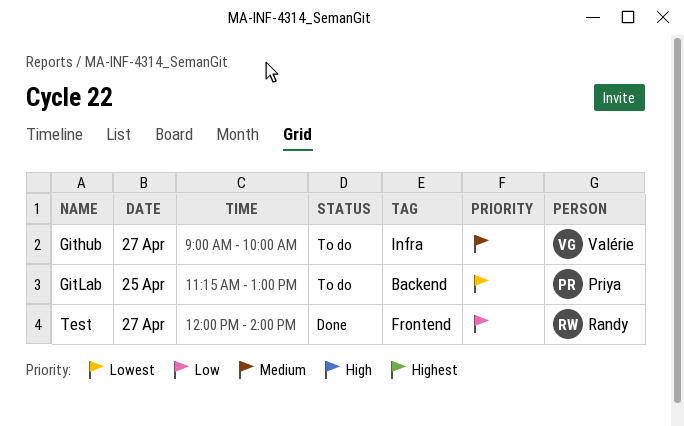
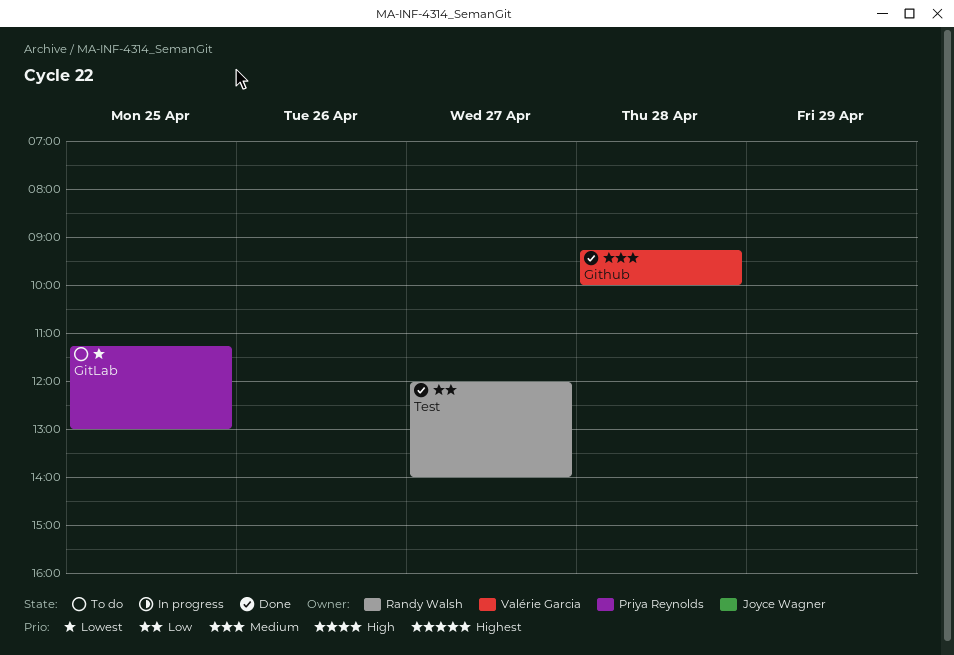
Github, status: To do -> Done
Github, day: Apr 27 -> Apr 28
Github, begins: 09:00 -> 09:15

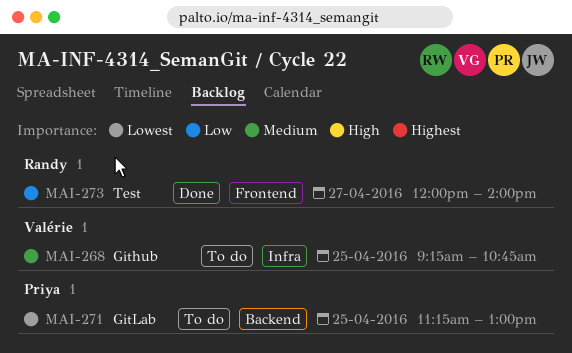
Github, status: Done -> To do
Github, day: Apr 28 -> Apr 25
Github, ends: 10:00 -> 10:45

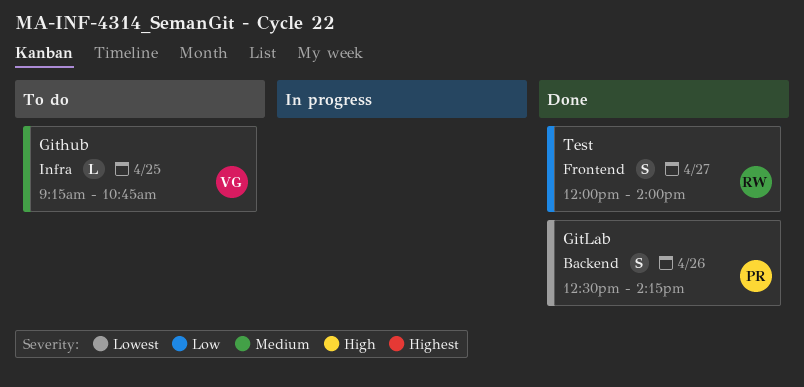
GitLab, status: To do -> Done
GitLab, day: Apr 25 -> Apr 26
GitLab, begins: 11:15 -> 12:30
GitLab, ends: 13:00 -> 14:15

